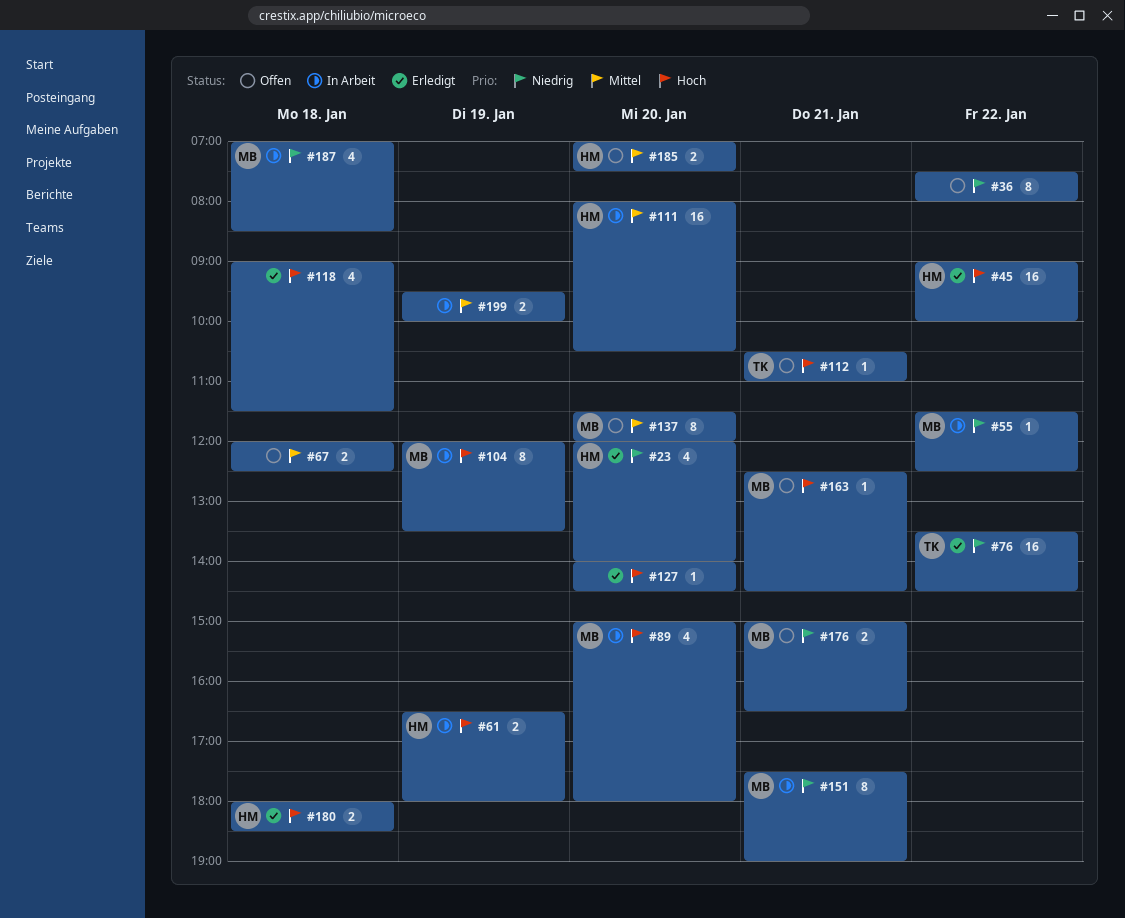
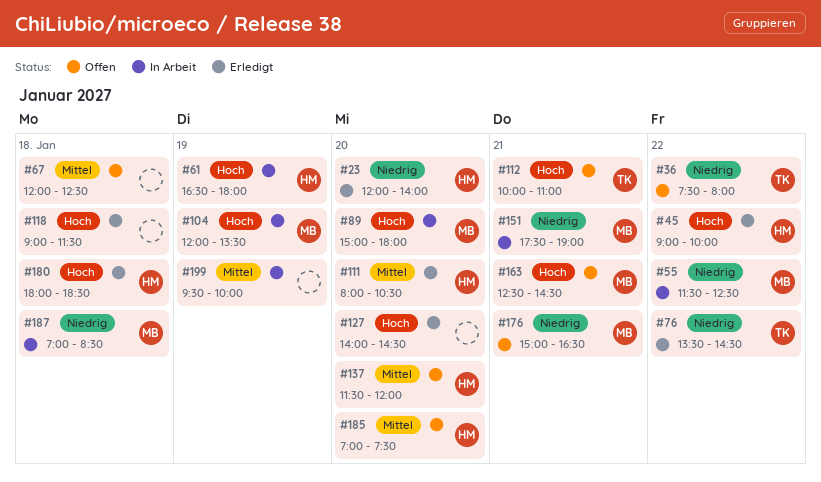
#36, owner: none -> TK
#111, status: In Arbeit -> Erledigt
#112, begins: 10:30 -> 10:00
#137, owner: MB -> HM

